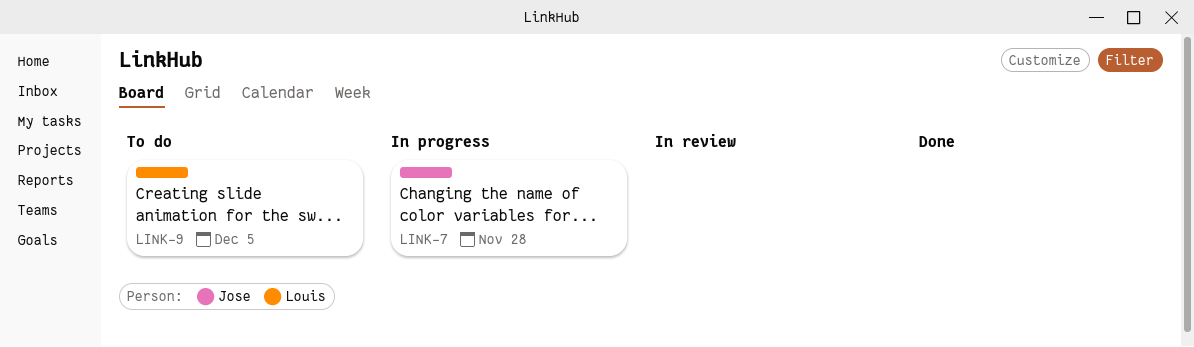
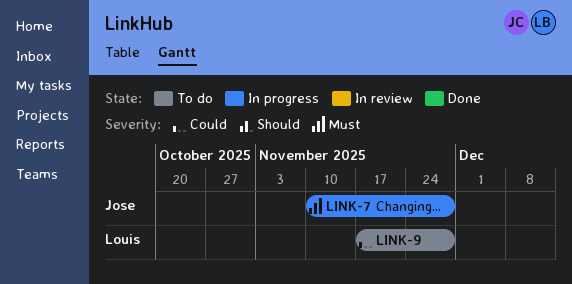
LINK-9, due: Dec 5 -> Nov 28

